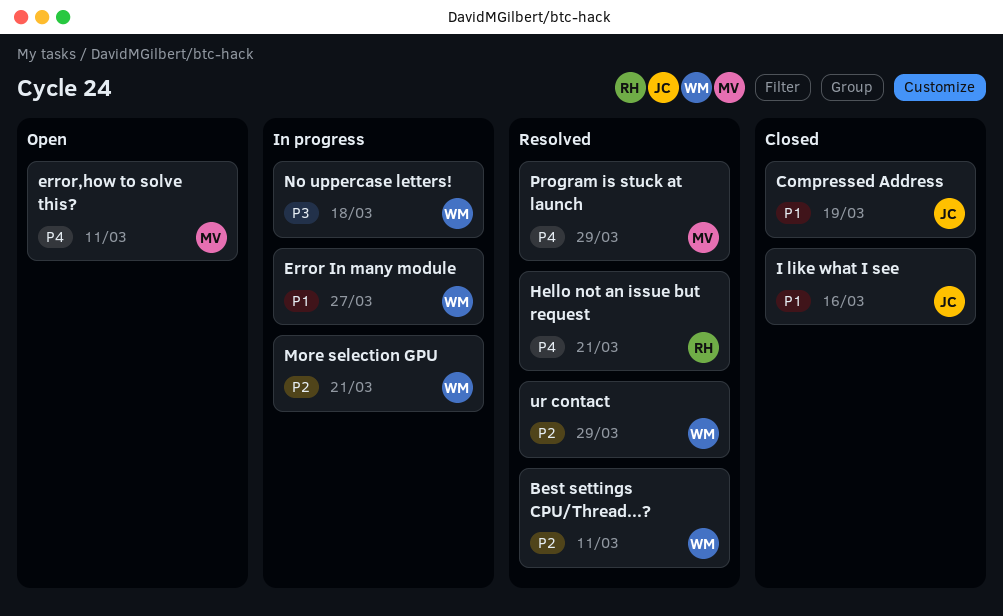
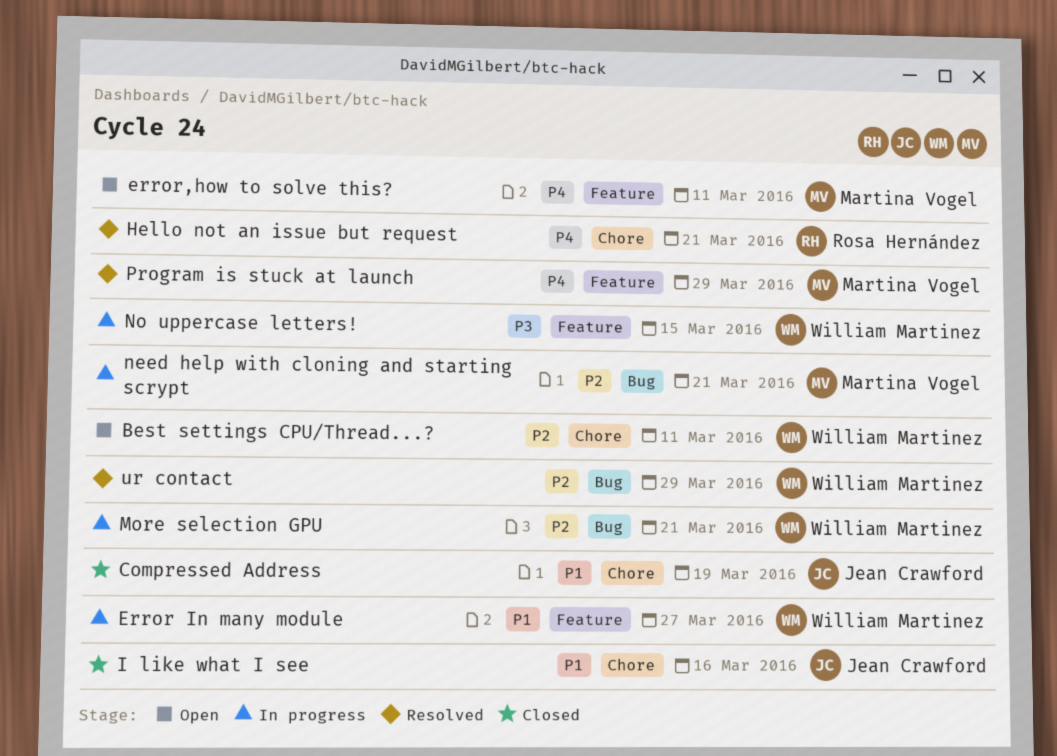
Best settings CPU/Thread...?, status: Resolved -> Open
need help with cloning and starting scrypt: none -> present
No uppercase letters!, due: Mar 18 -> Mar 15

